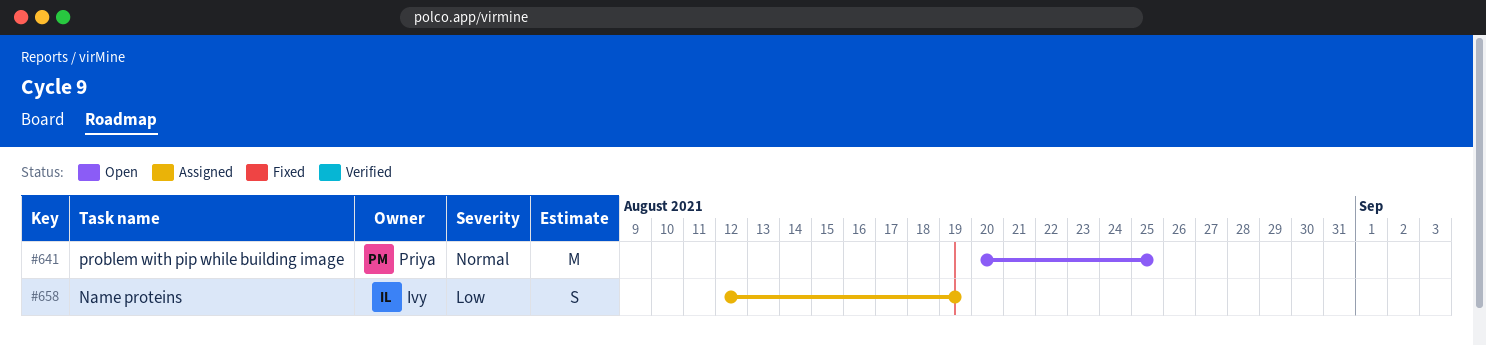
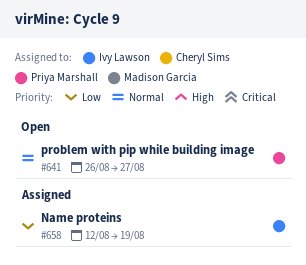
#641, start: Aug 20 -> Aug 26
#641, due: Aug 25 -> Aug 27

